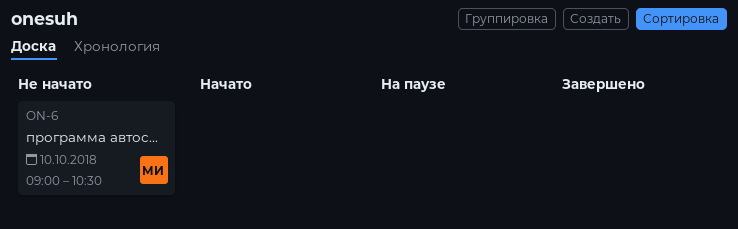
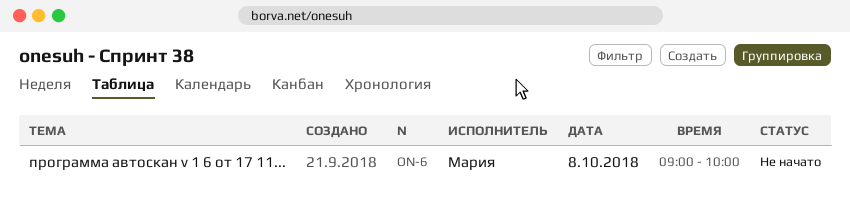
ON-6, day: Oct 10 -> Oct 8
ON-6, ends: 10:30 -> 10:00

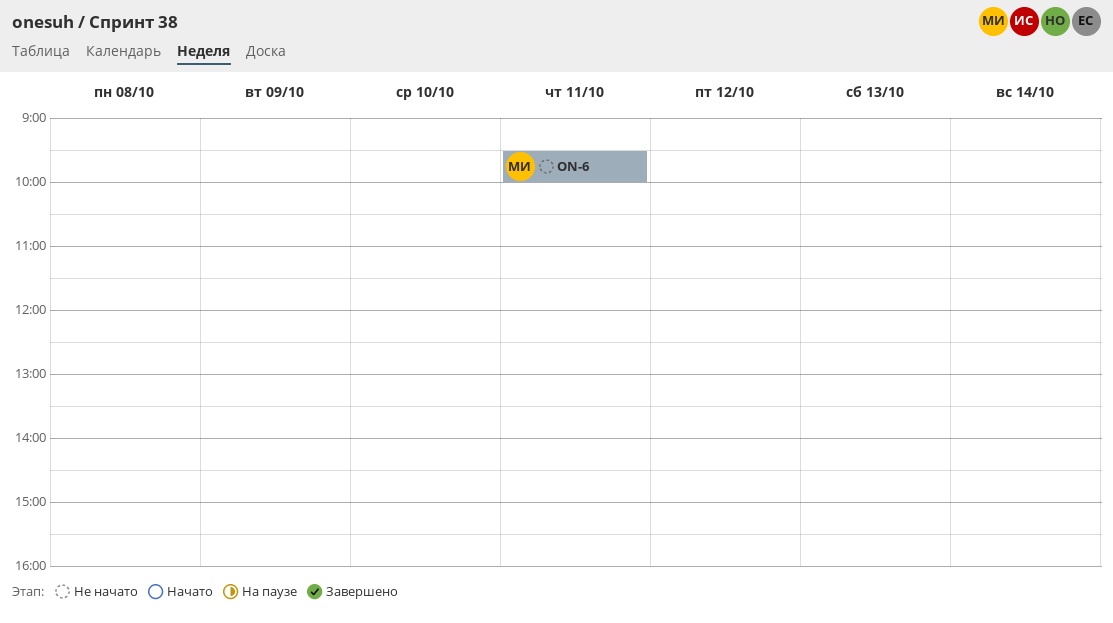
ON-6, day: Oct 8 -> Oct 11
ON-6, begins: 09:00 -> 09:30

